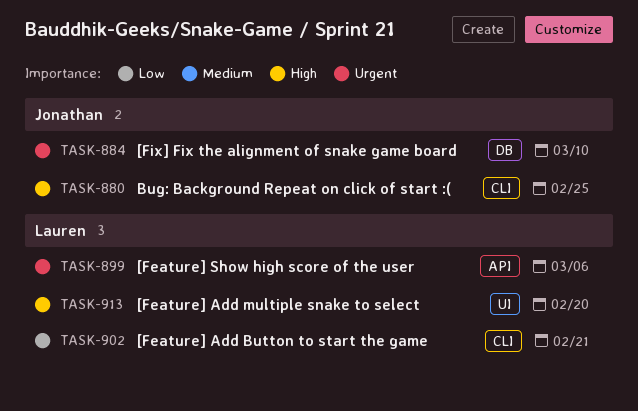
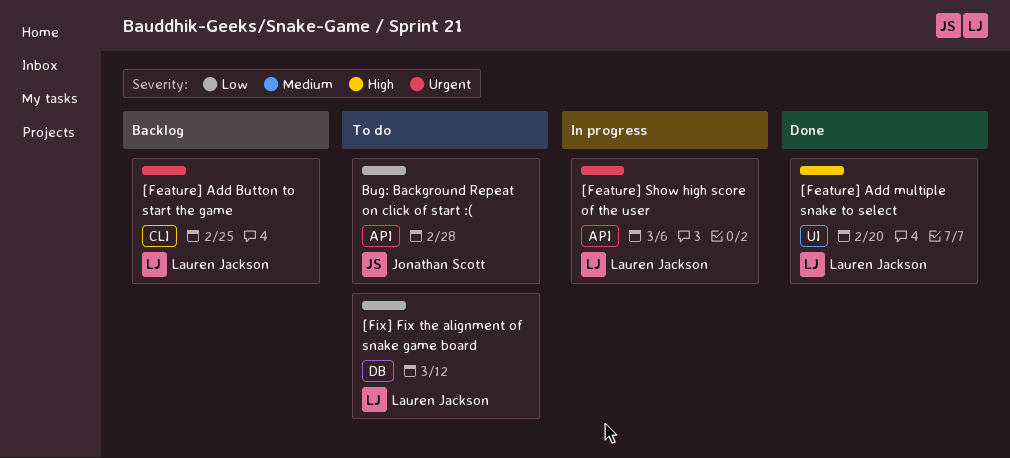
[Feature] Add Button to start the game, priority: Low -> Urgent
[Feature] Add Button to start the game, due: Feb 21 -> Feb 25
[Fix] Fix the alignment of snake game board, owner: Jonathan Scott -> Lauren Jackson
[Fix] Fix the alignment of snake game board, priority: Urgent -> Low
[Fix] Fix the alignment of snake game board, due: Mar 10 -> Mar 12
Bug: Background Repeat on click of start :(, priority: High -> Low
Bug: Background Repeat on click of start :(, label: CLI -> API
Bug: Background Repeat on click of start :(, due: Feb 25 -> Feb 28

